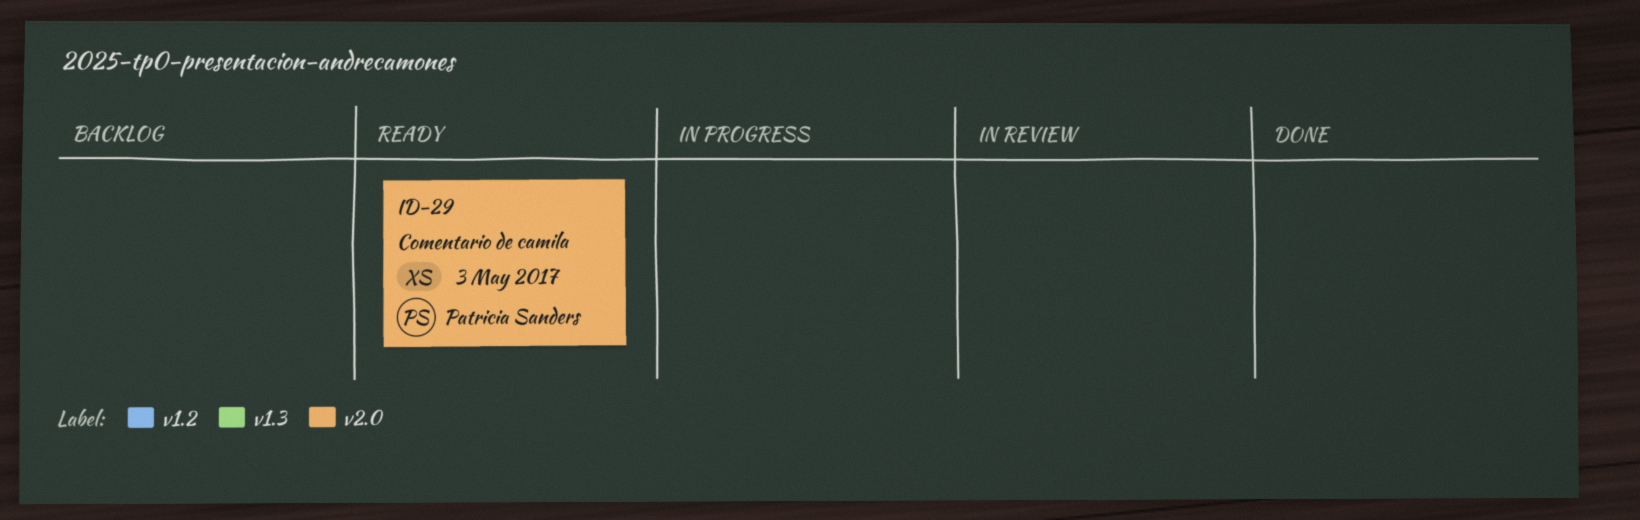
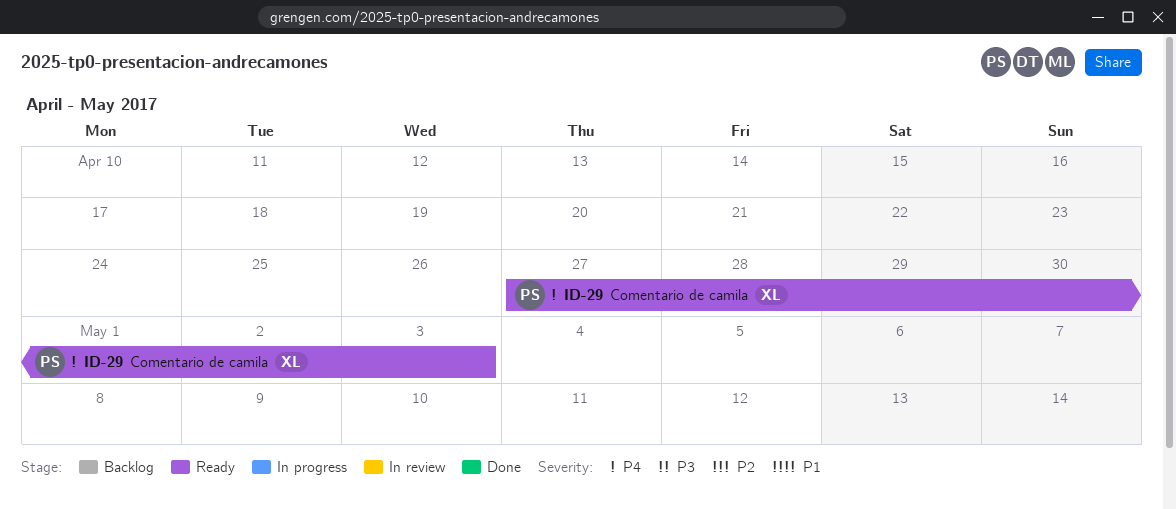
ID-29, estimate: XS -> XL

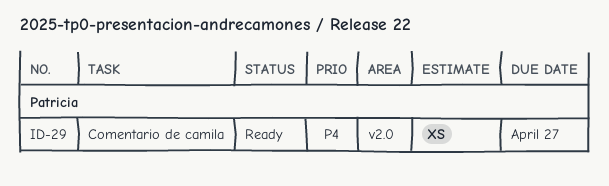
ID-29, estimate: XL -> XS
ID-29, due: May 3 -> Apr 27

